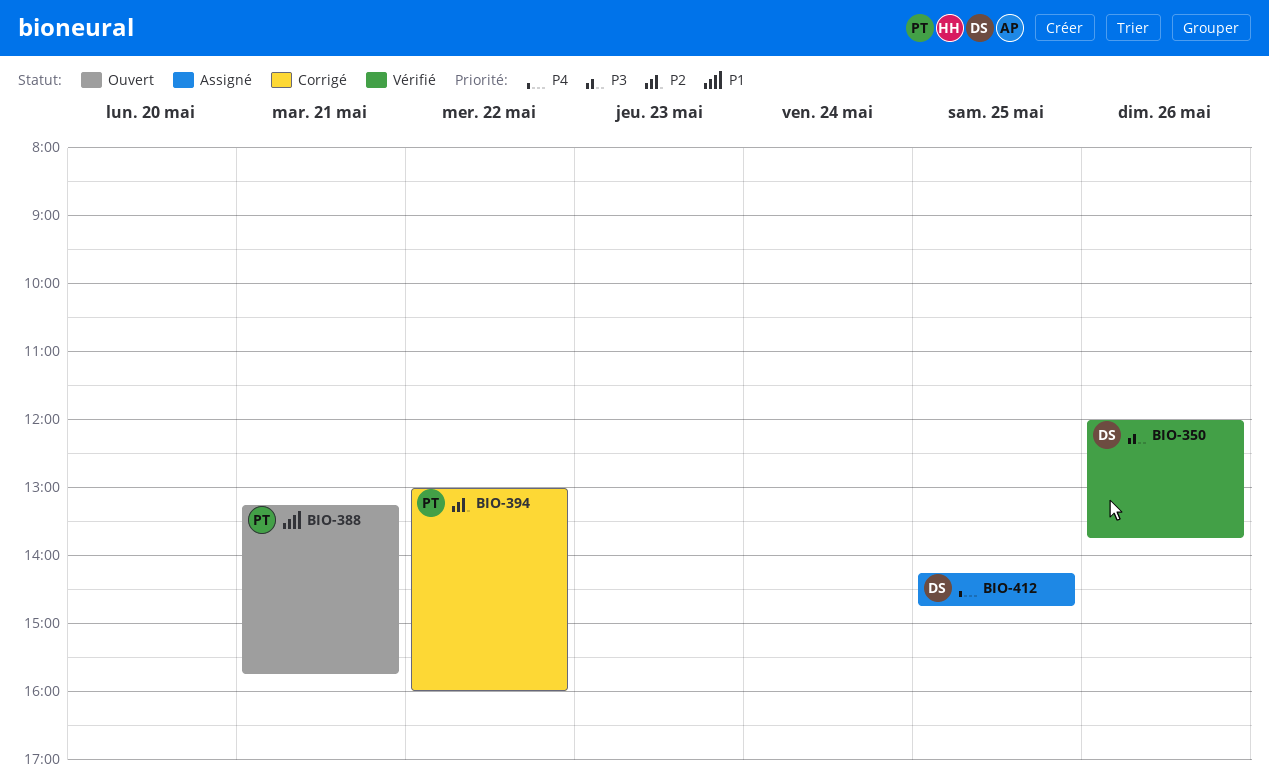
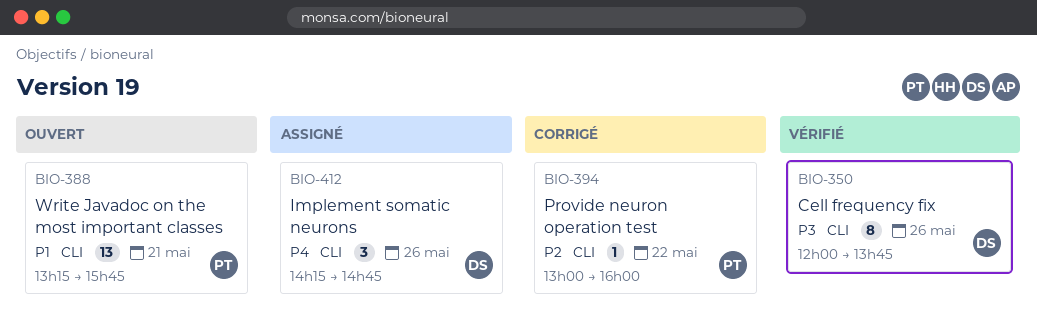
BIO-412, day: May 25 -> May 26

